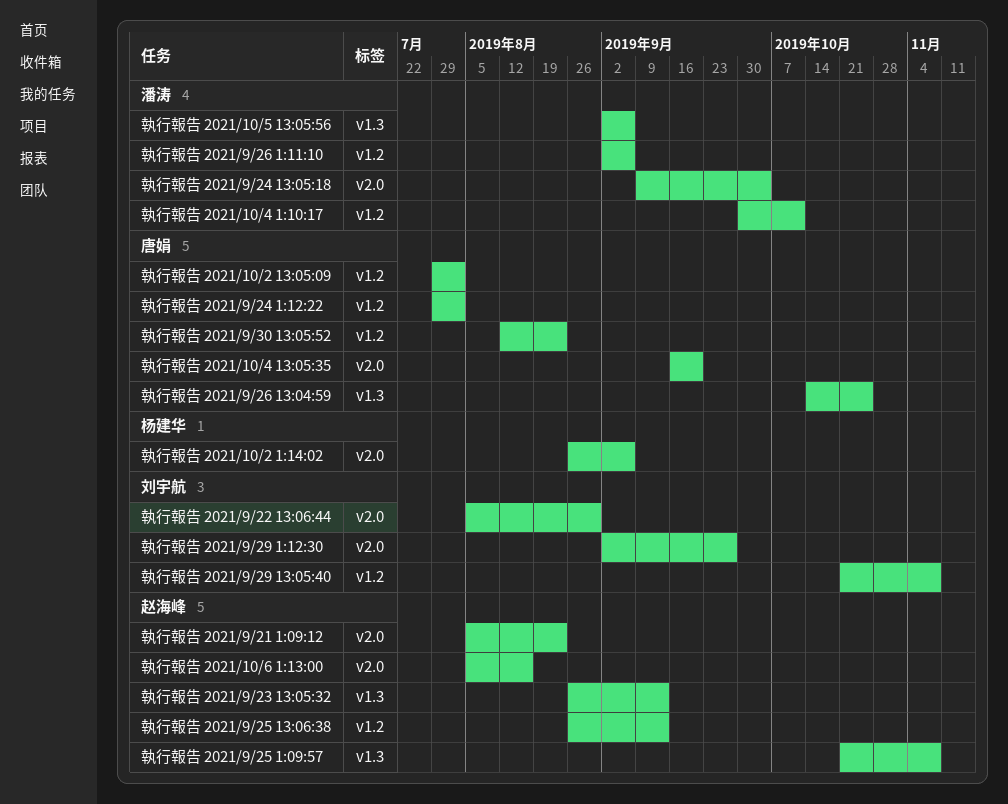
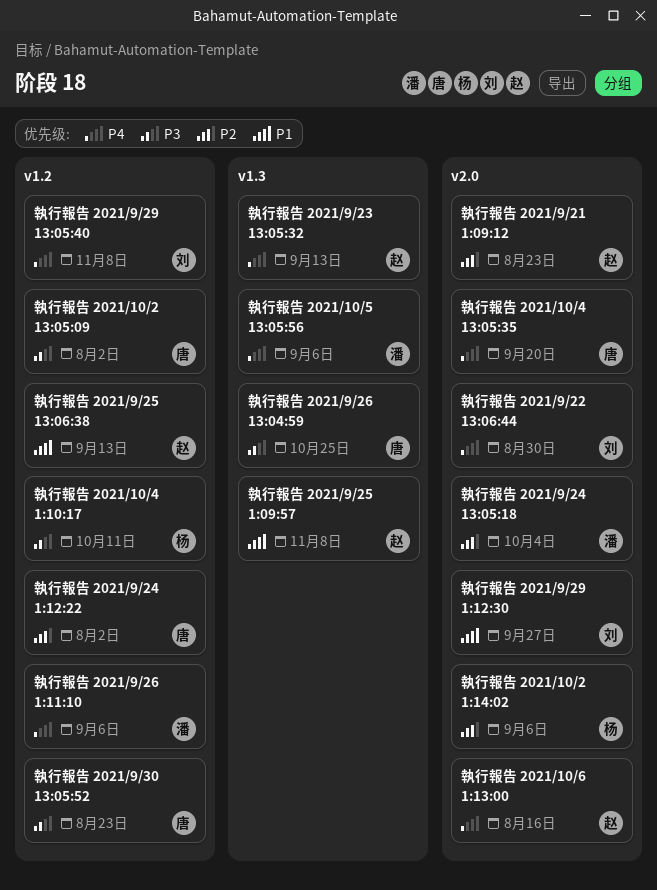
執行報告 2021/10/4 1:10:17, owner: 潘涛 -> 杨建华

